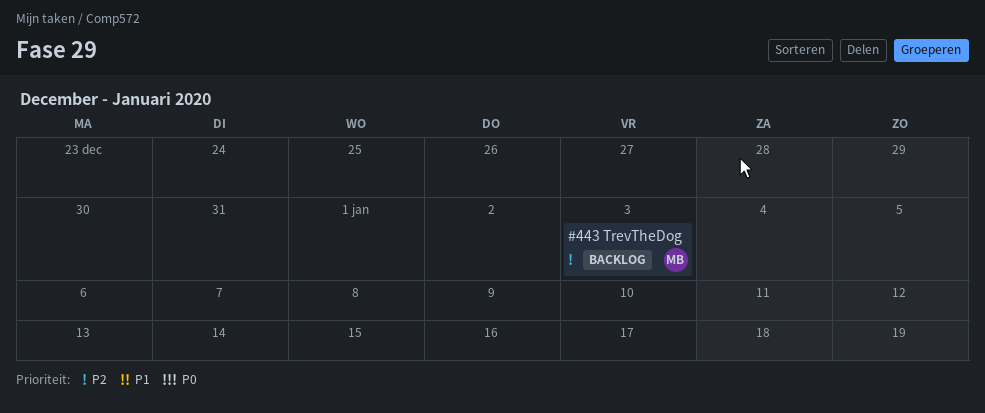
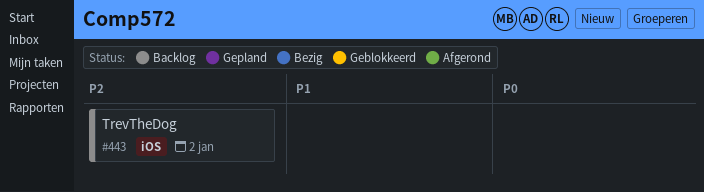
#443, due: Jan 3 -> Jan 2

